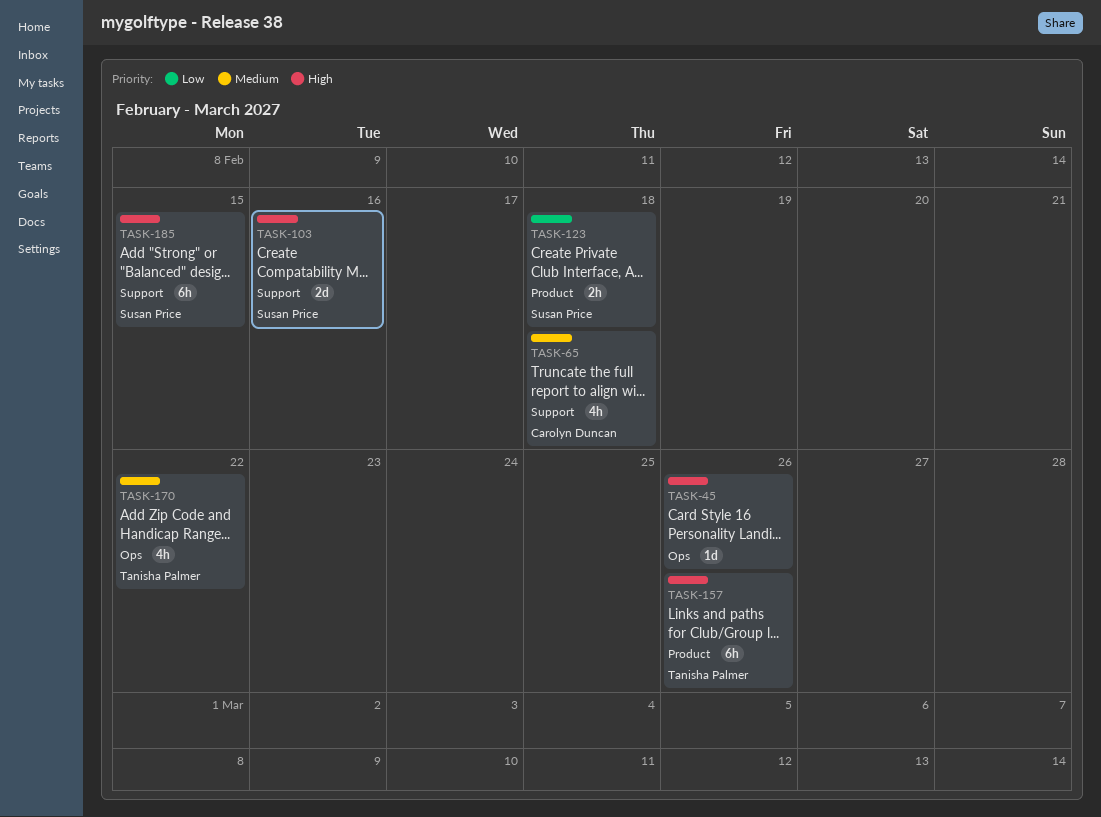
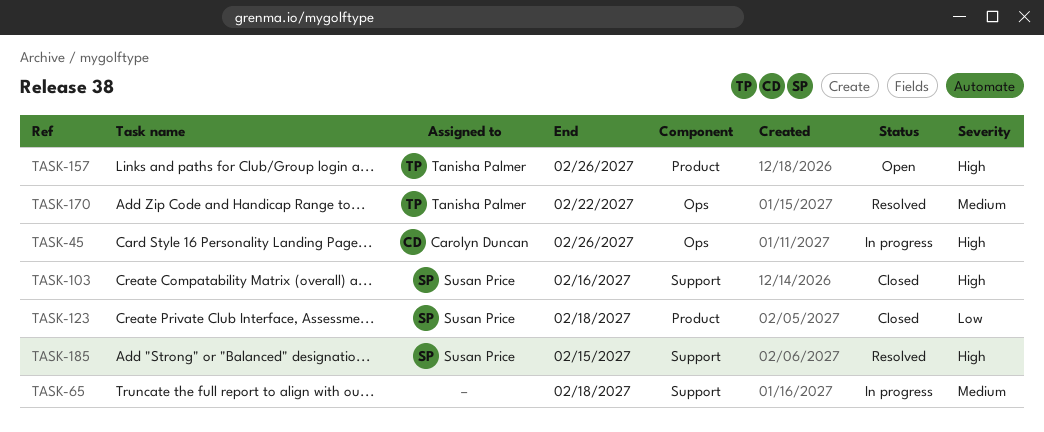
TASK-45, owner: none -> Carolyn Duncan
TASK-65, owner: Carolyn Duncan -> none

